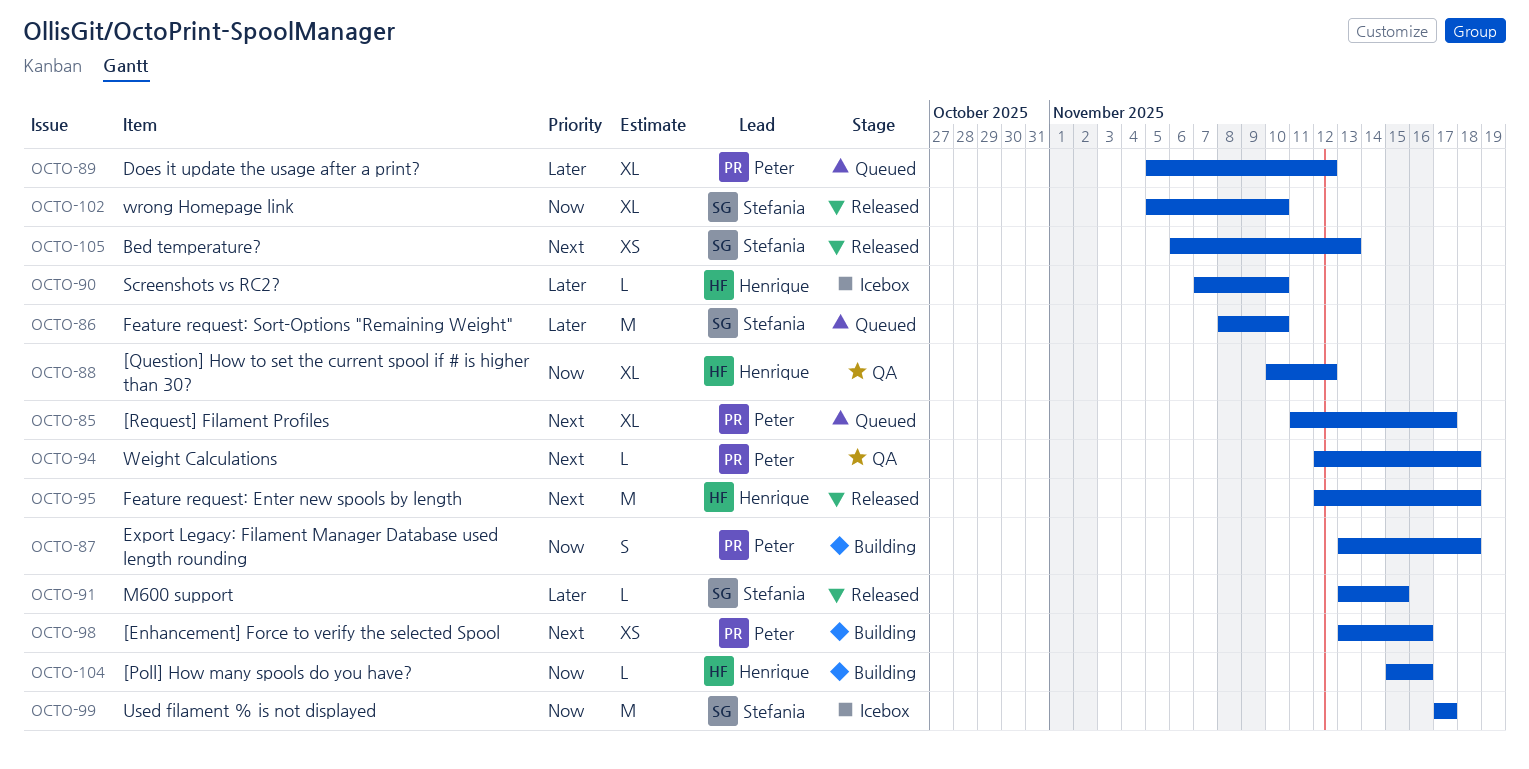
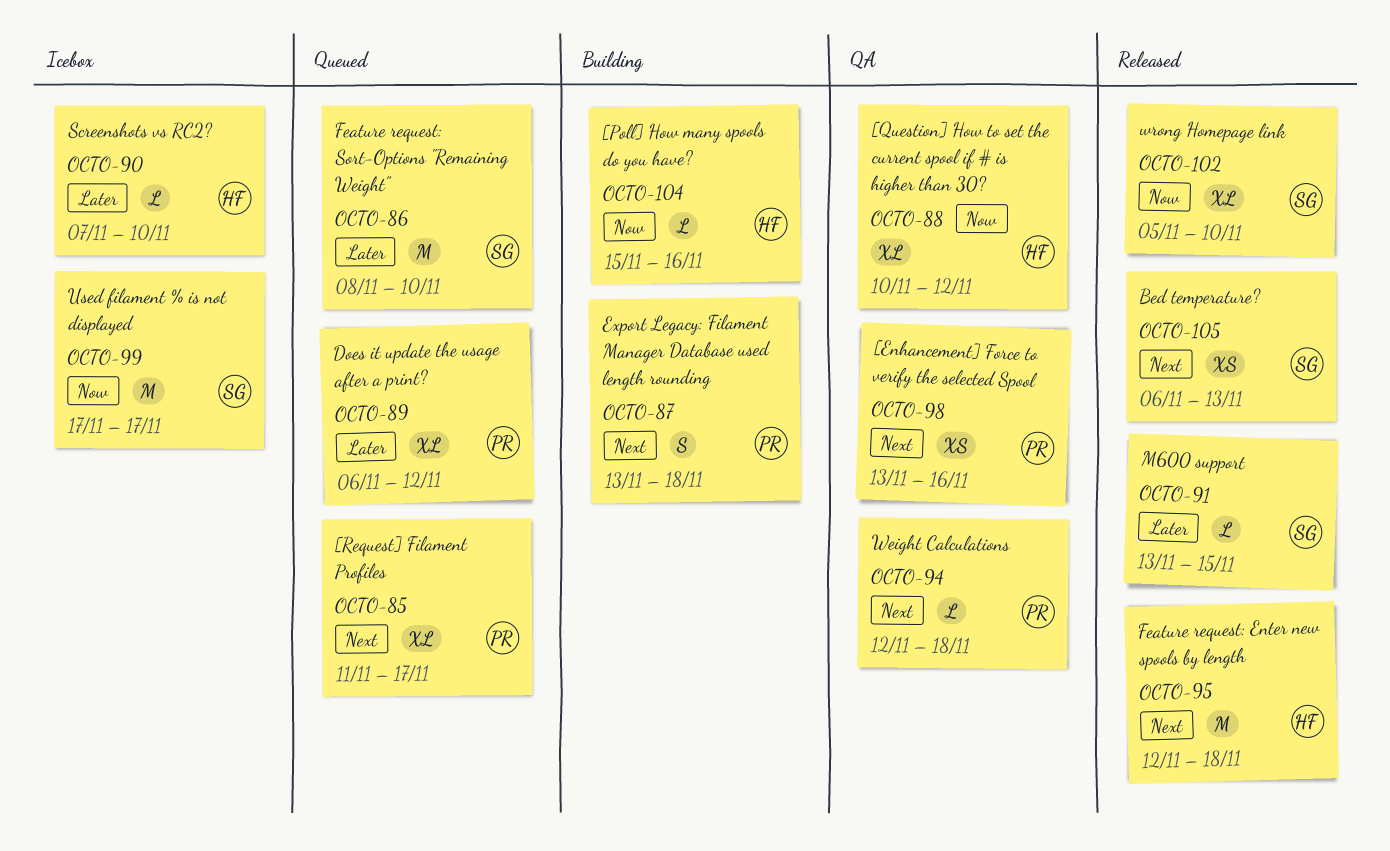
OCTO-87, priority: Now -> Next
OCTO-89, start: Nov 5 -> Nov 6
OCTO-98, status: Building -> QA

